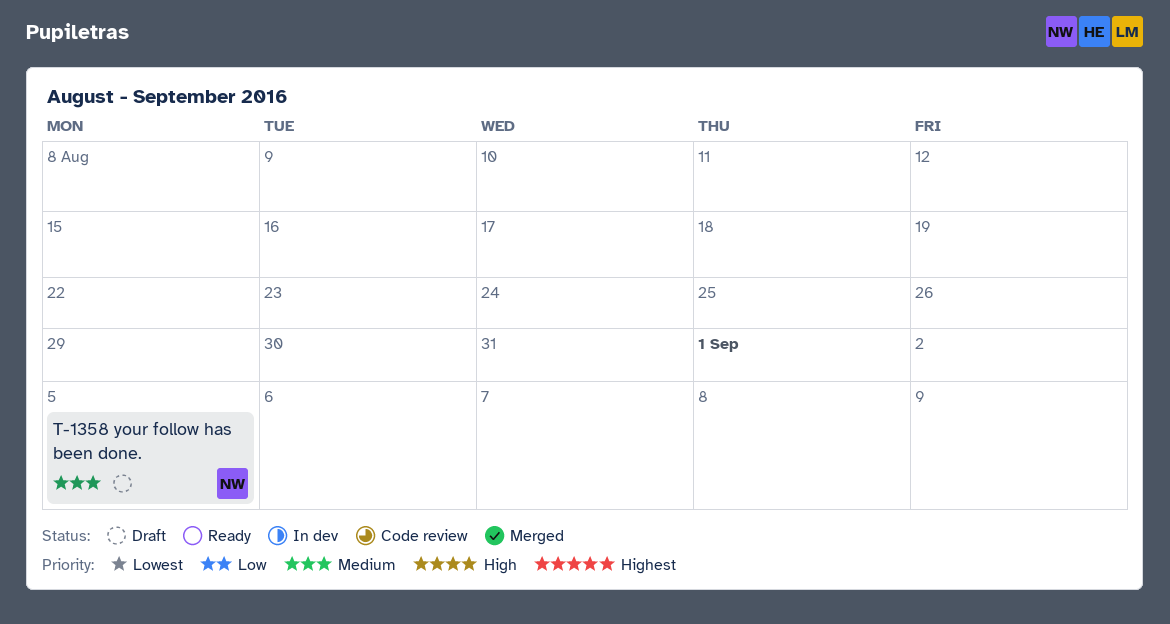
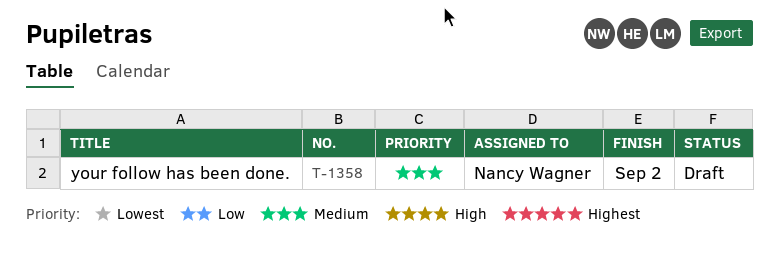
T-1358, due: Sep 5 -> Sep 2

